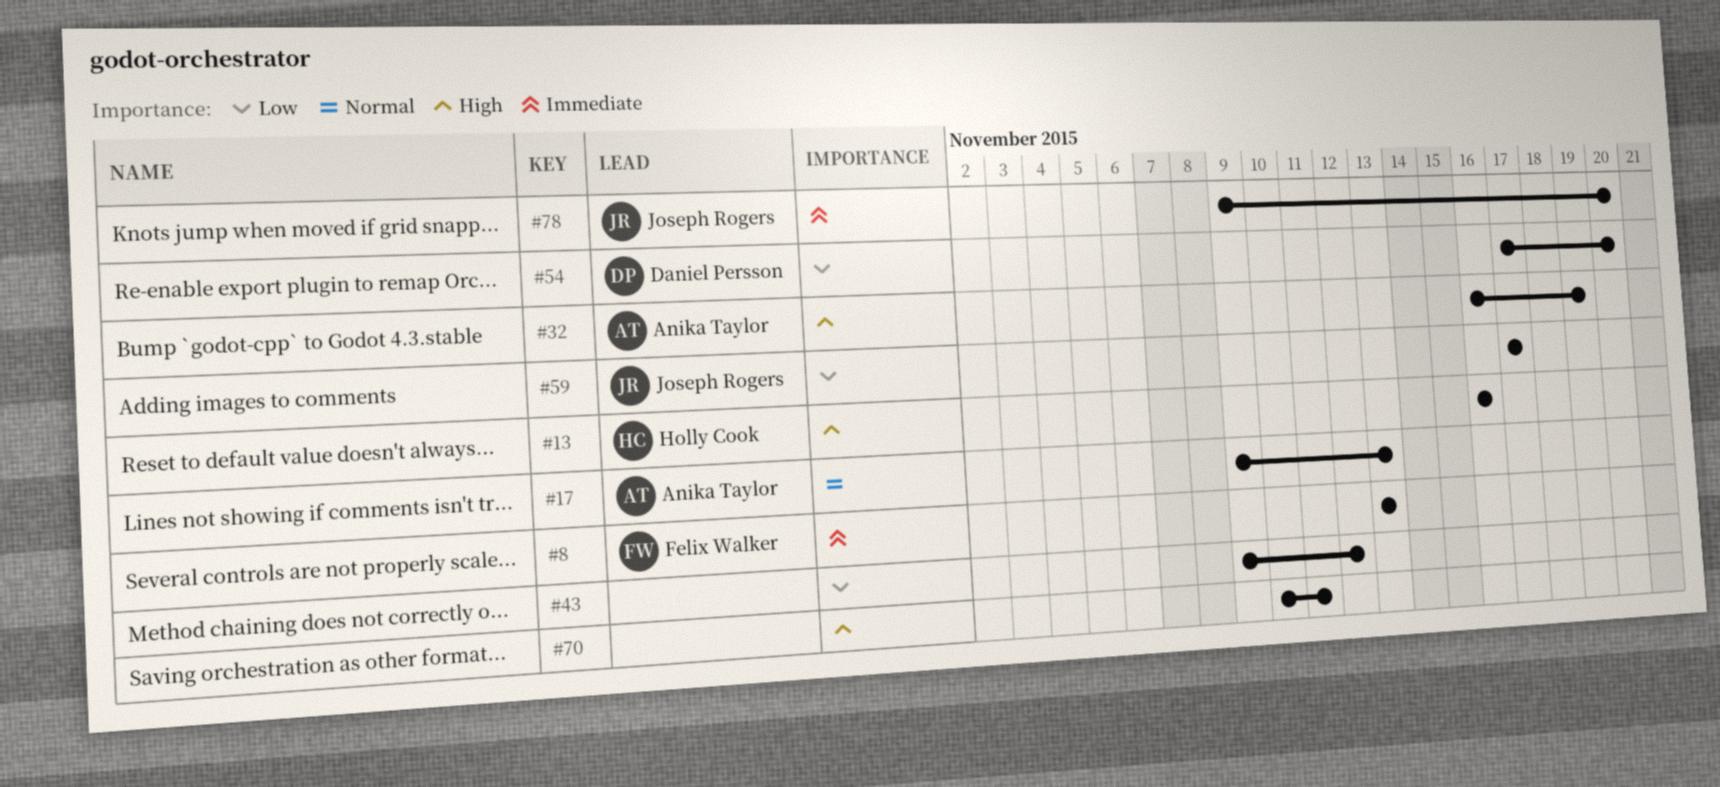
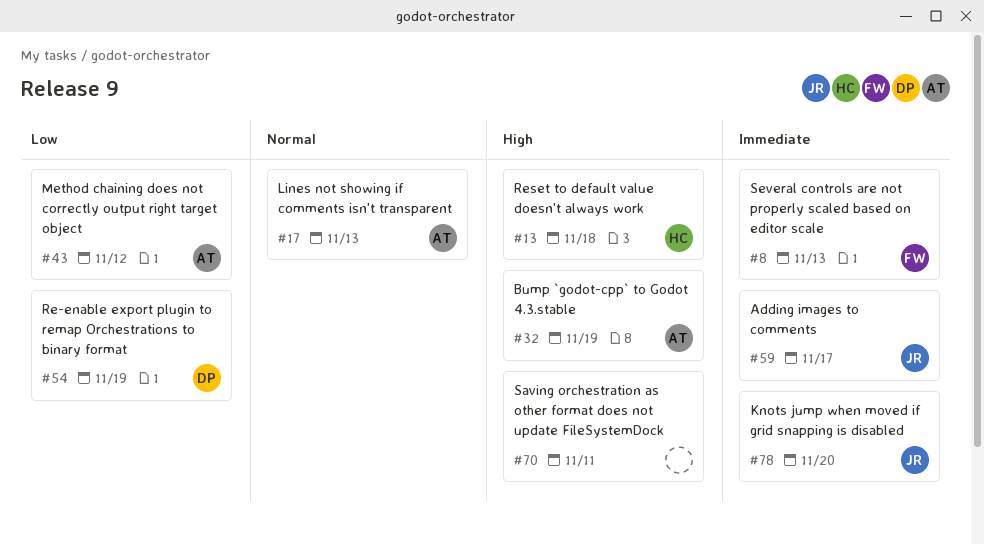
#13, due: Nov 16 -> Nov 18
#43, owner: none -> Anika Taylor
#54, due: Nov 20 -> Nov 19
#59, priority: Low -> Immediate

